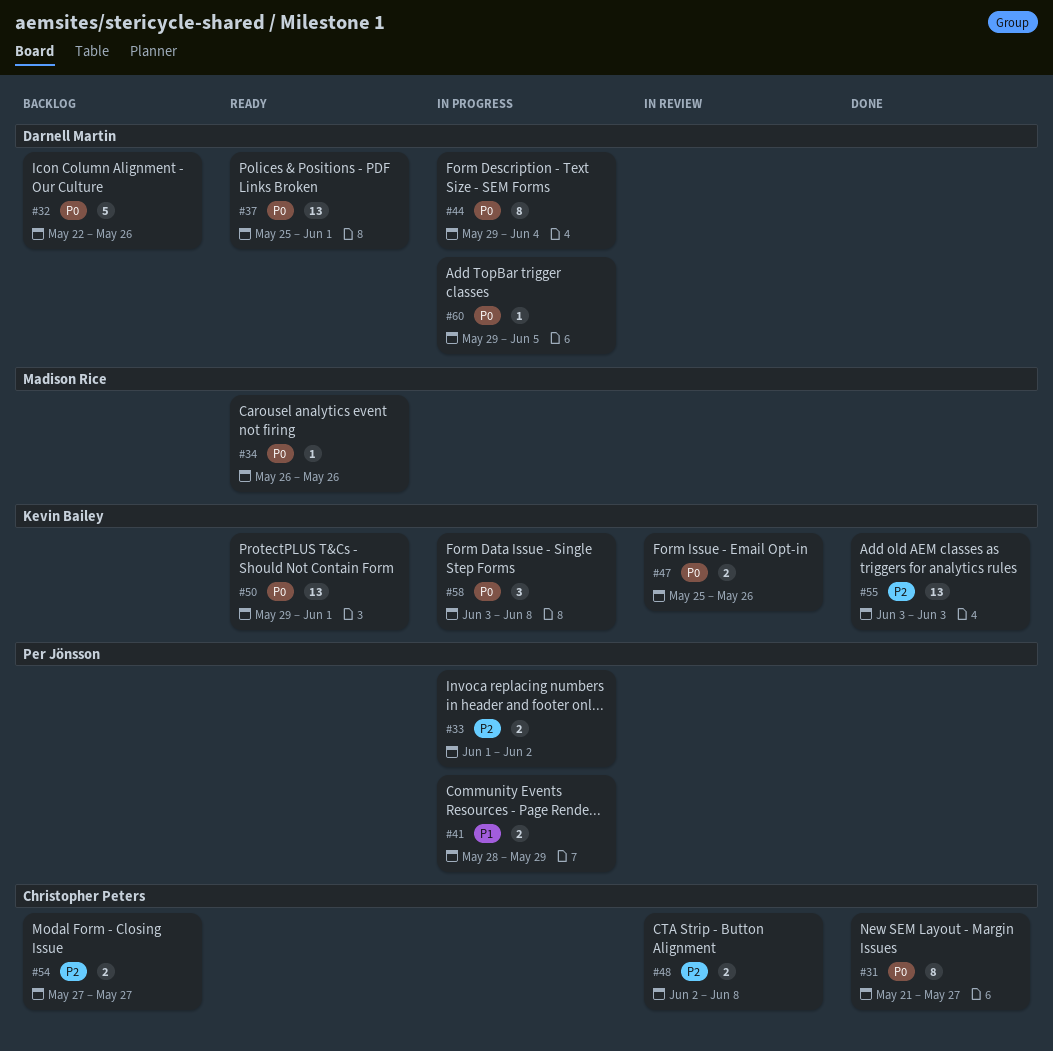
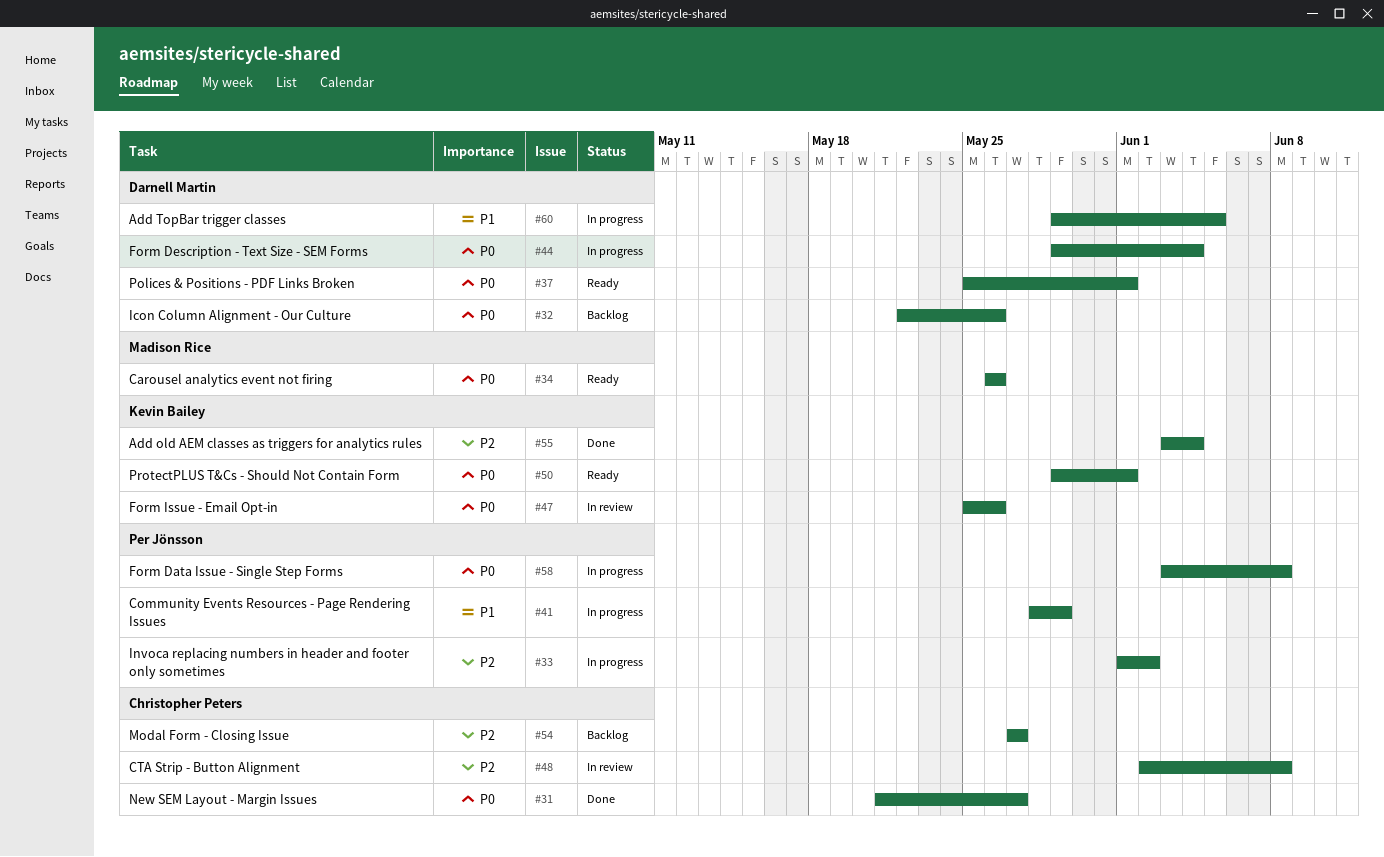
#55, due: Jun 3 -> Jun 4
#58, owner: Kevin Bailey -> Per Jönsson
#60, priority: P0 -> P1

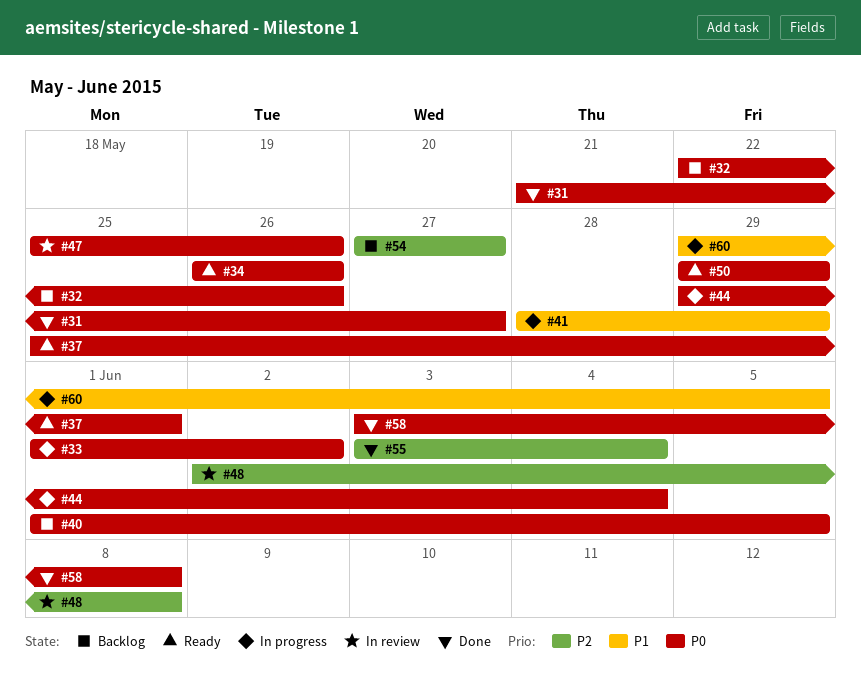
#33, priority: P2 -> P0
#40: none -> present
#50, due: Jun 1 -> May 29
#58, status: In progress -> Done

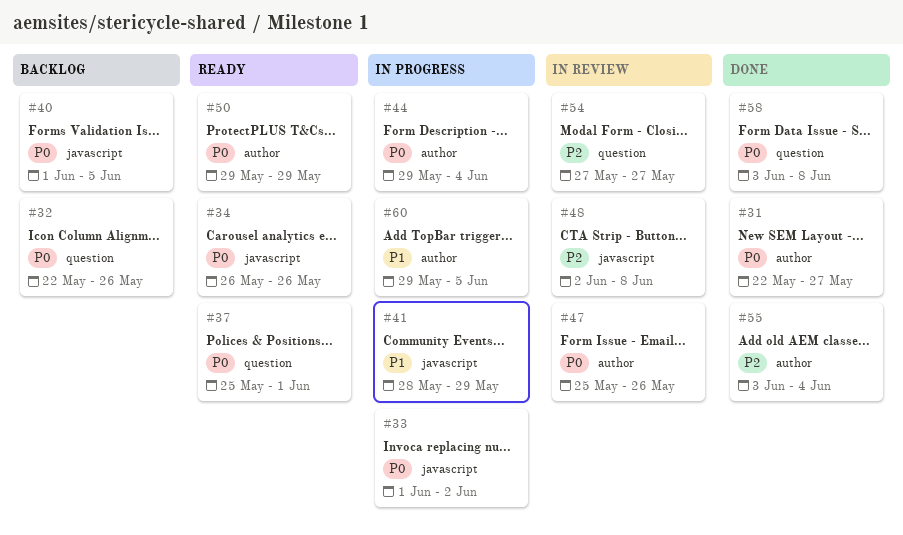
#31, start: May 21 -> May 22
#54, status: Backlog -> In review

